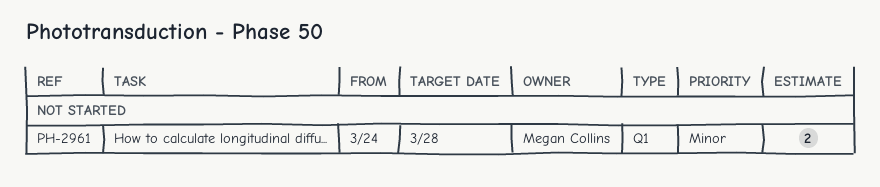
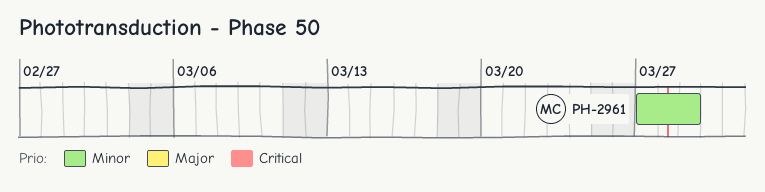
PH-2961, start: Mar 24 -> Mar 27
PH-2961, due: Mar 28 -> Mar 29

